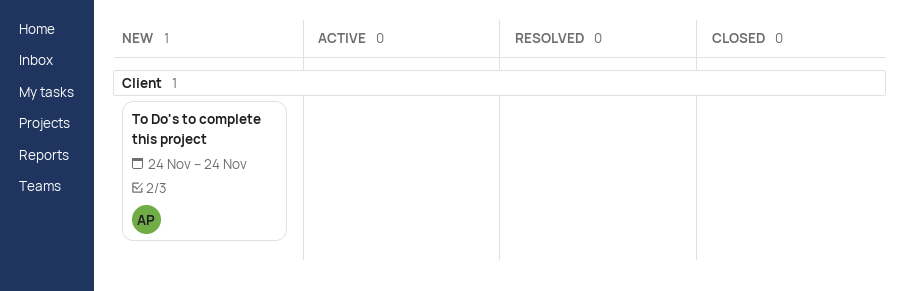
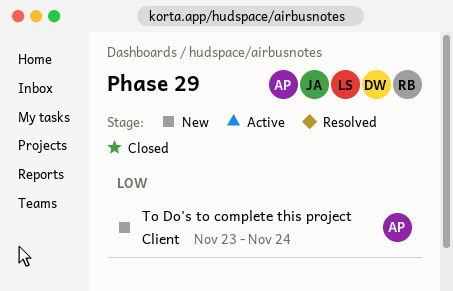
To Do's to complete this project, start: Nov 24 -> Nov 23

